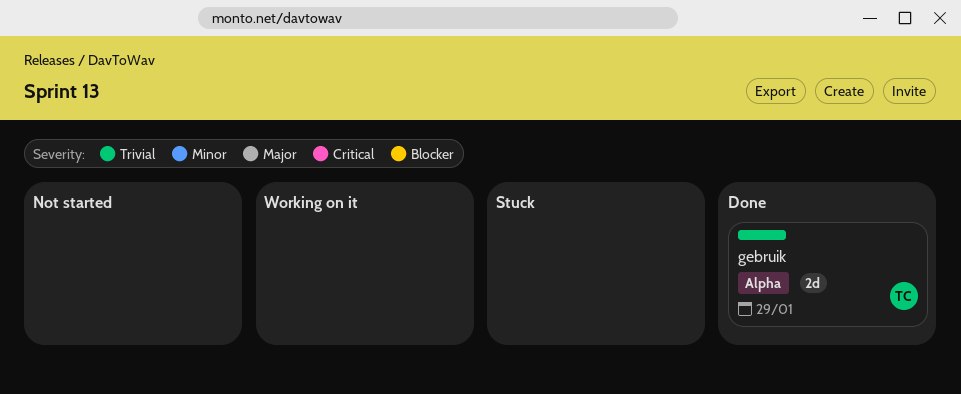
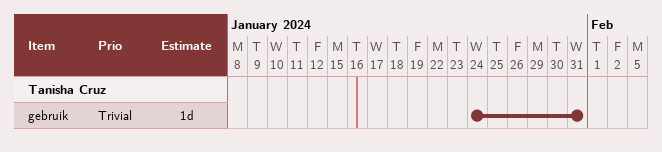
gebruik, estimate: 2d -> 1d
gebruik, due: Jan 29 -> Jan 31

